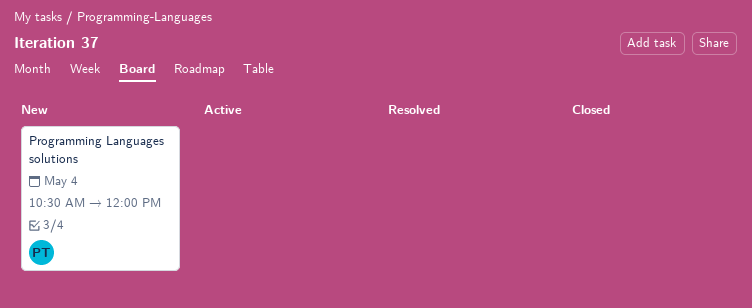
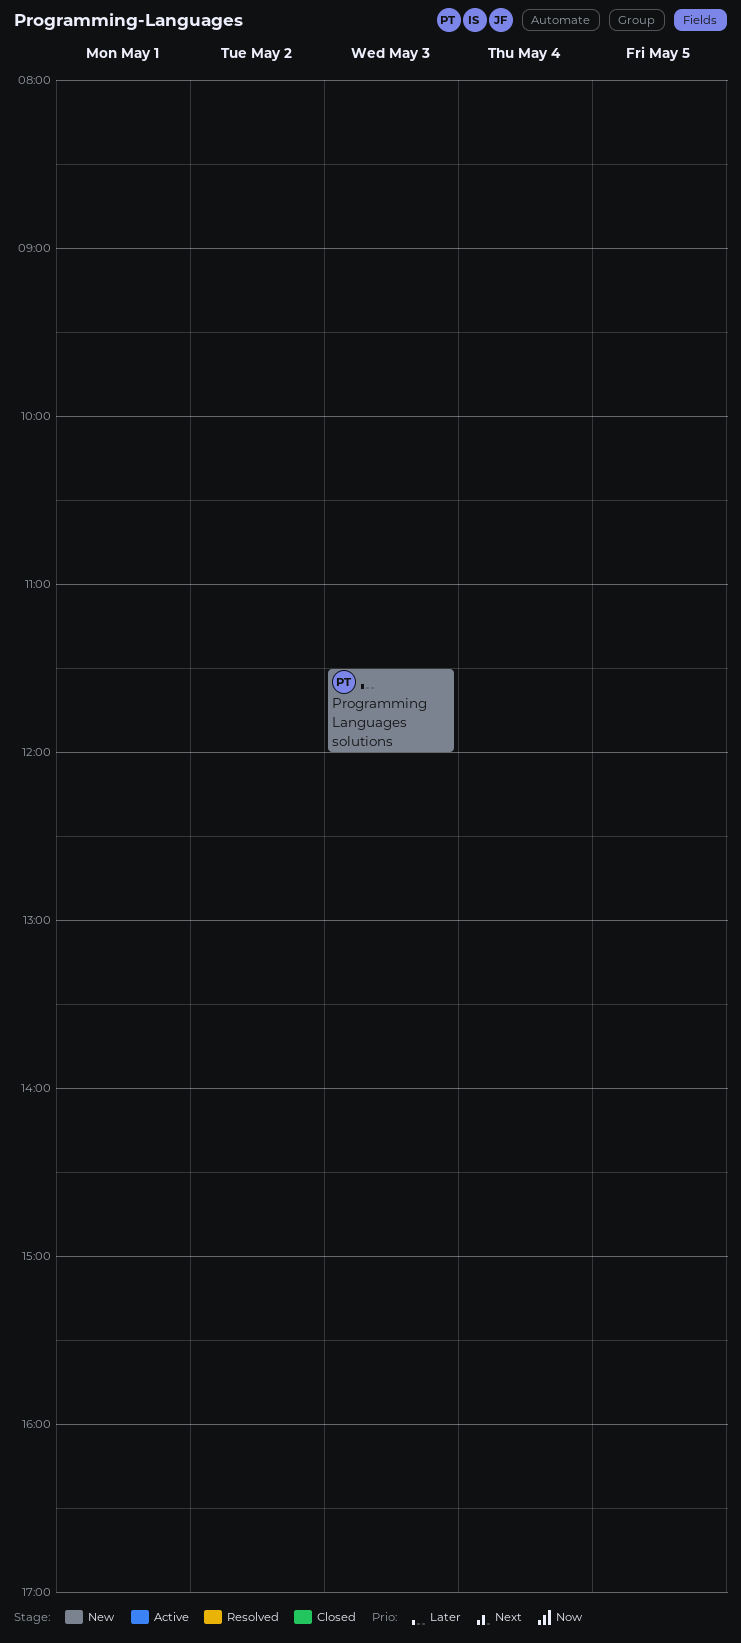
Programming Languages solutions, day: May 4 -> May 3
Programming Languages solutions, begins: 10:30 -> 11:30

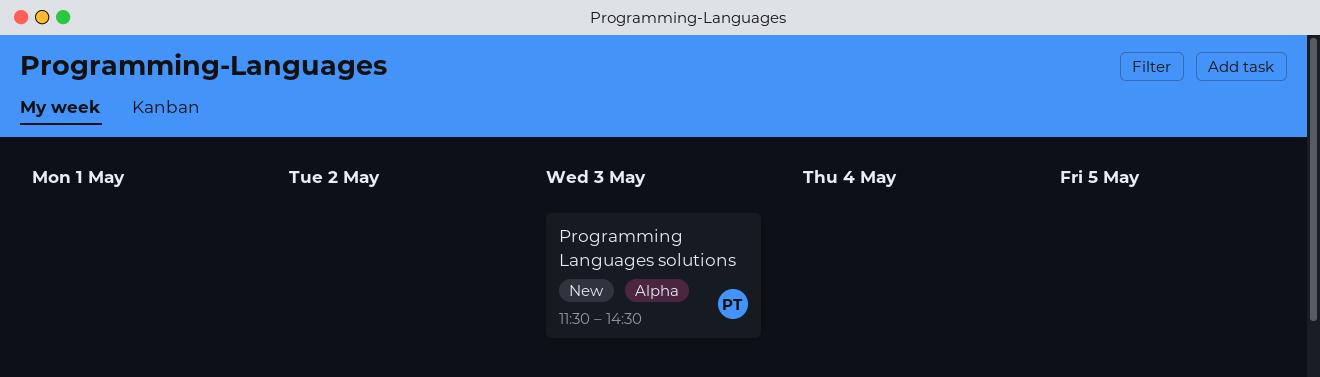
Programming Languages solutions, ends: 12:00 -> 14:30

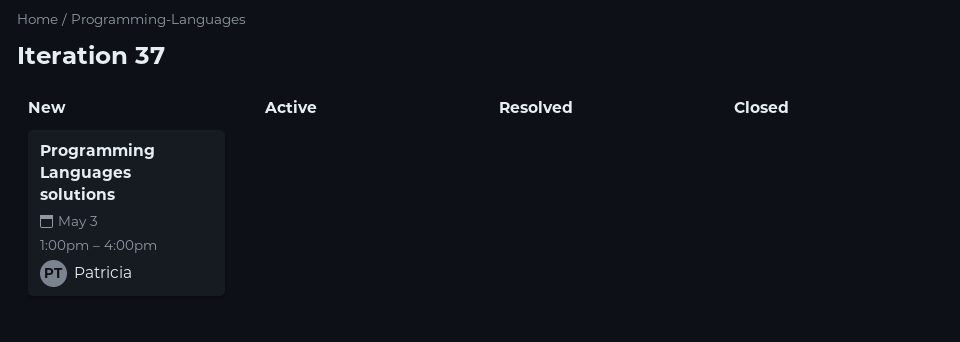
Programming Languages solutions, begins: 11:30 -> 13:00
Programming Languages solutions, ends: 14:30 -> 16:00

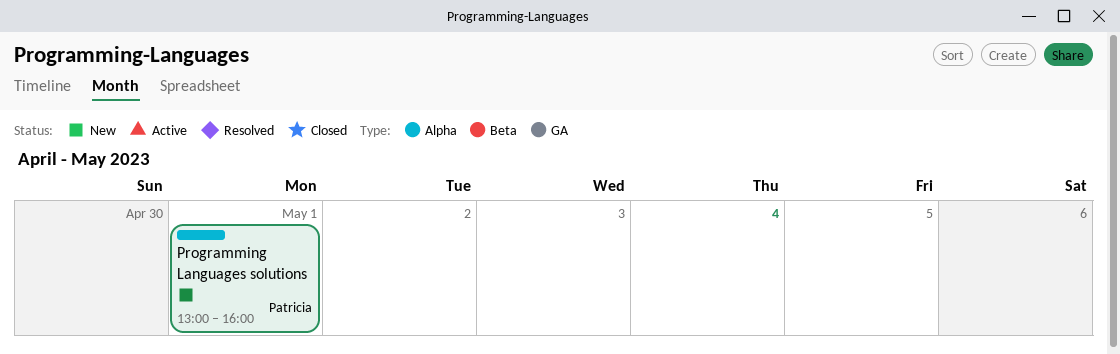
Programming Languages solutions, day: May 3 -> May 1

